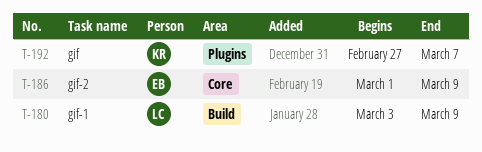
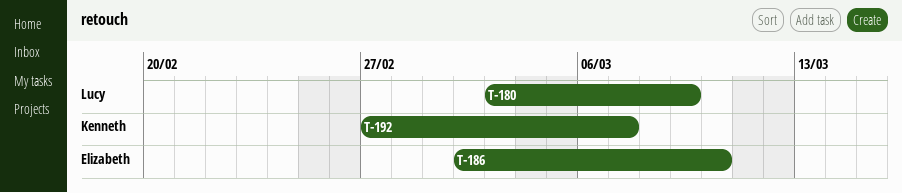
T-186, start: Mar 1 -> Mar 2
T-186, due: Mar 9 -> Mar 10

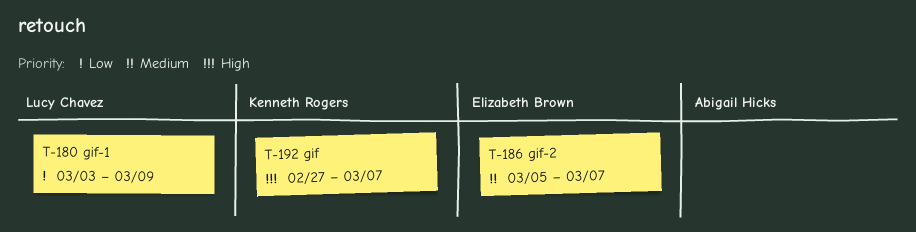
T-186, start: Mar 2 -> Mar 5
T-186, due: Mar 10 -> Mar 7

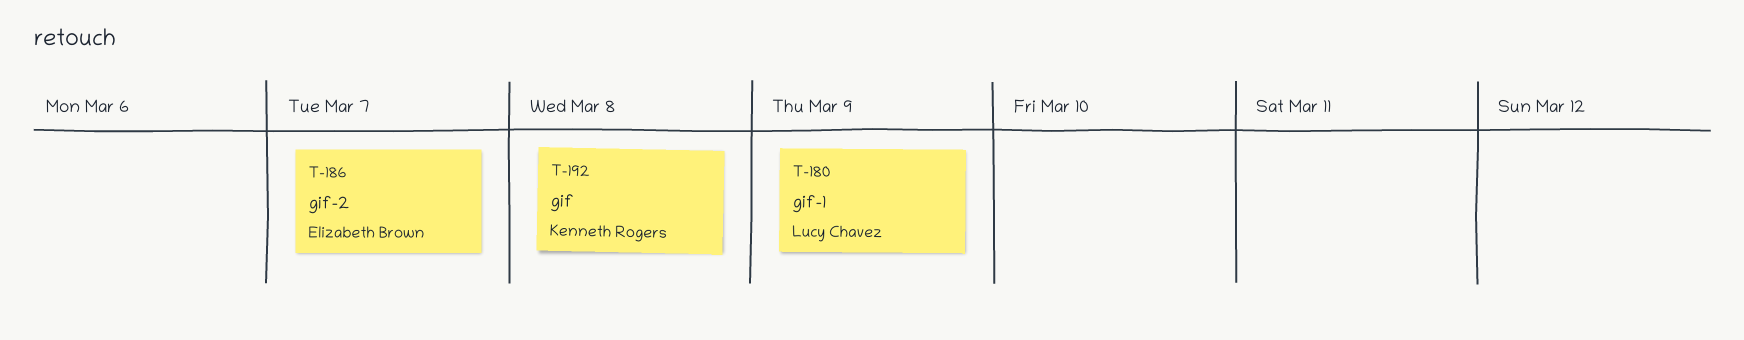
T-192, due: Mar 7 -> Mar 8

